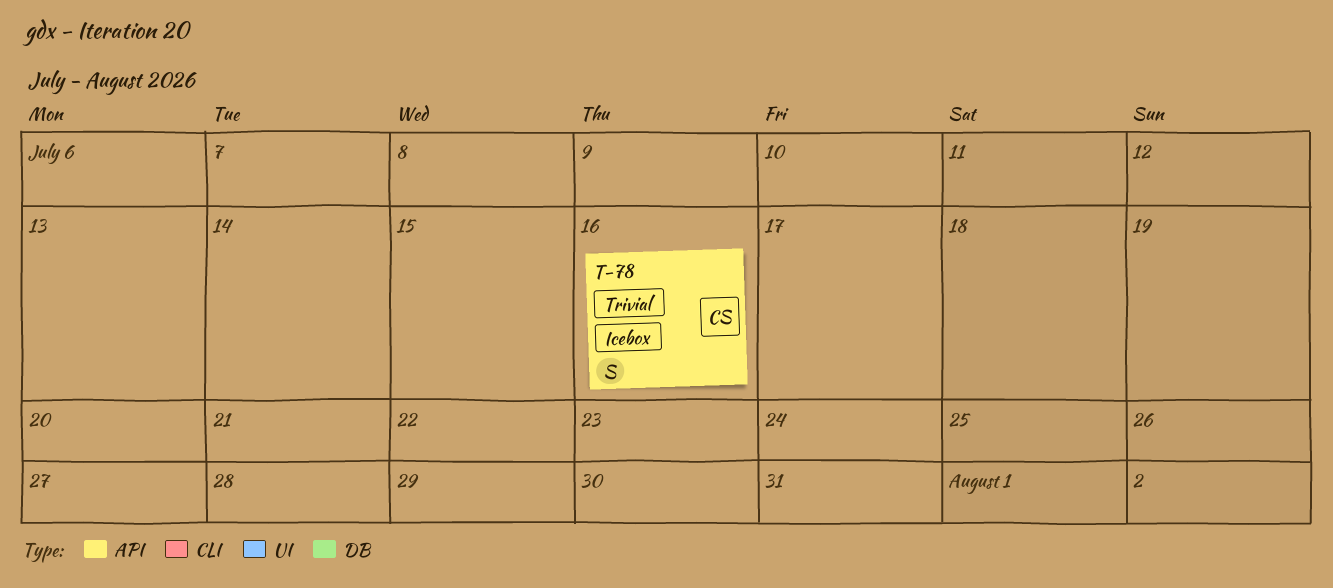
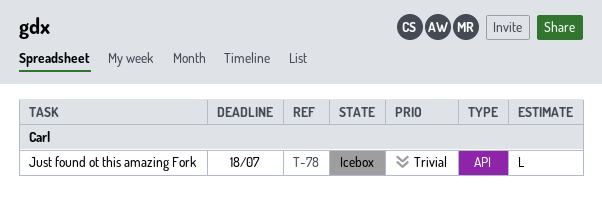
T-78, estimate: S -> L
T-78, due: Jul 16 -> Jul 18

